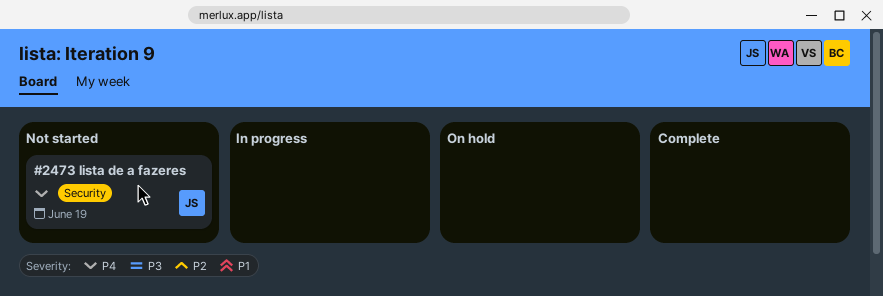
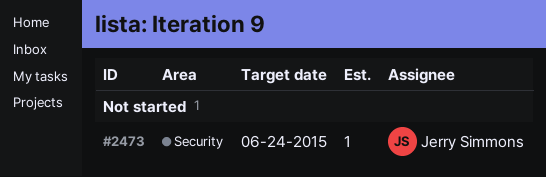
#2473, due: Jun 19 -> Jun 24

